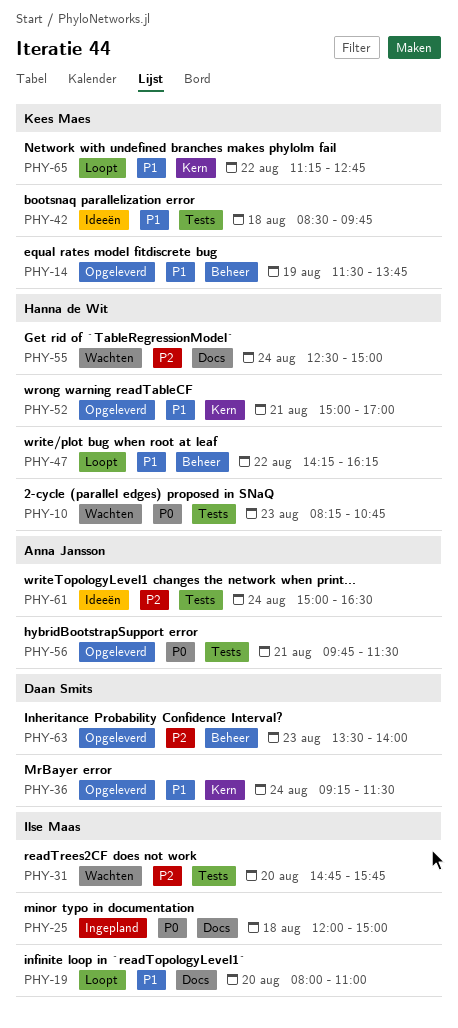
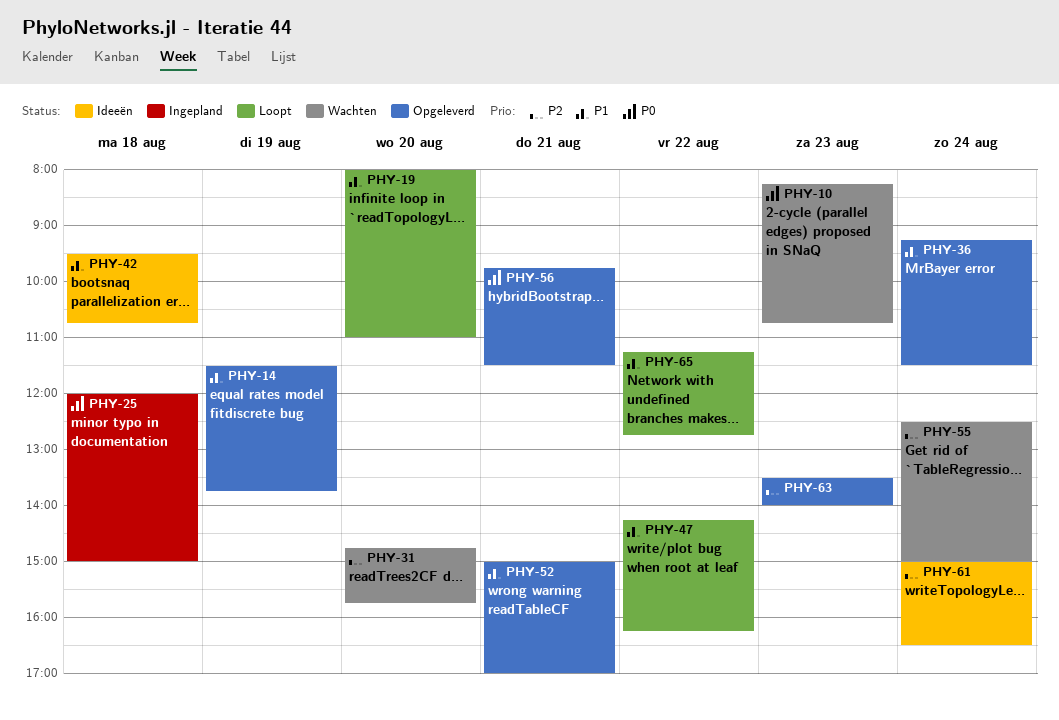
PHY-42, begins: 08:30 -> 09:30
PHY-42, ends: 09:45 -> 10:45

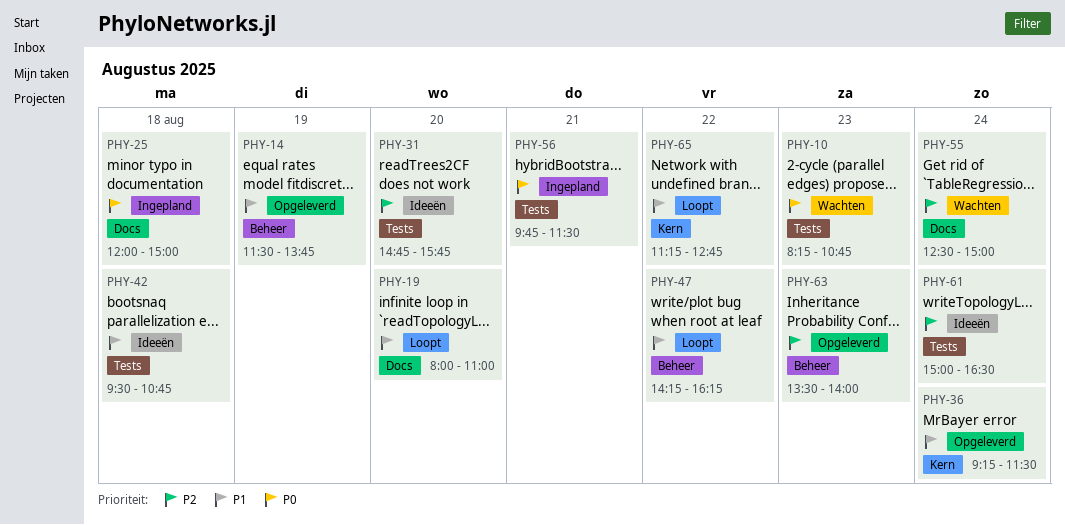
PHY-31, status: Wachten -> Ideeën
PHY-52: present -> none
PHY-56, status: Opgeleverd -> Ingepland

